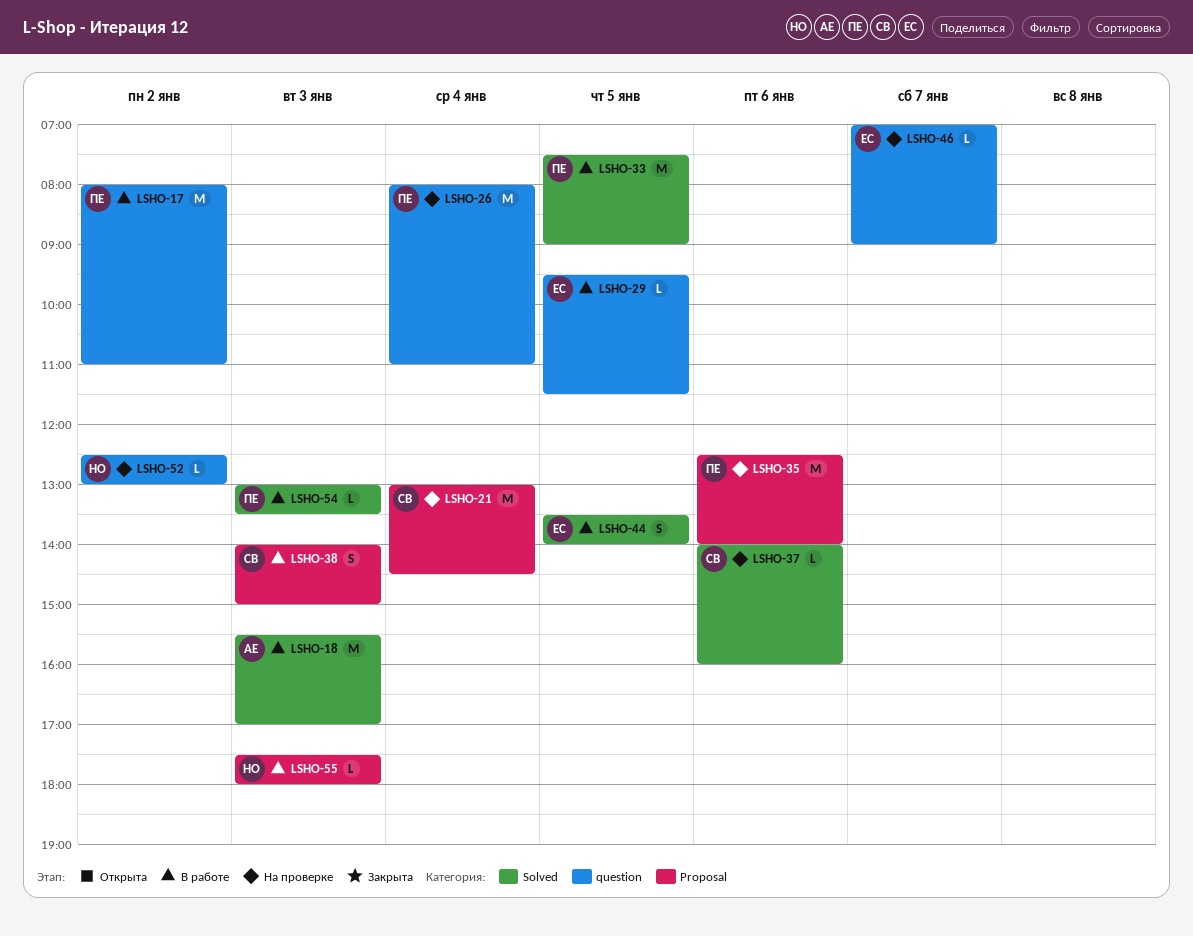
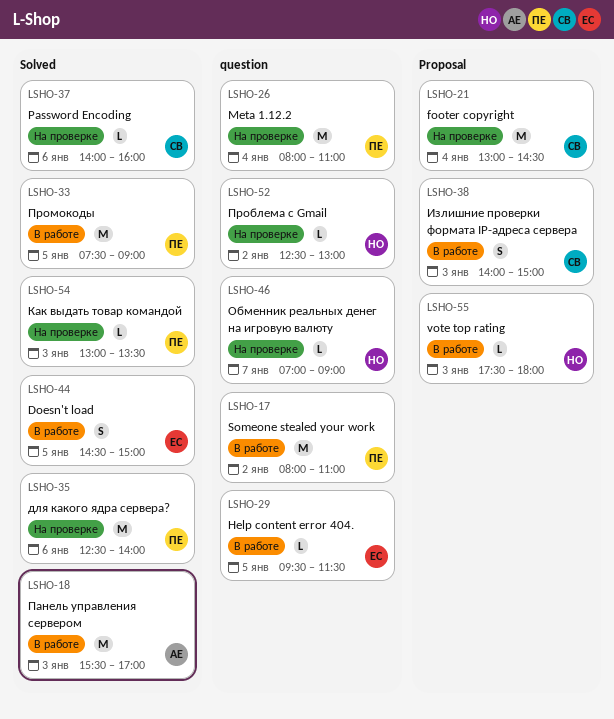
LSHO-35, label: Proposal -> Solved
LSHO-44, begins: 13:30 -> 14:30
LSHO-44, ends: 14:00 -> 15:00
LSHO-46, owner: ЕС -> НО
LSHO-54, status: В работе -> На проверке

